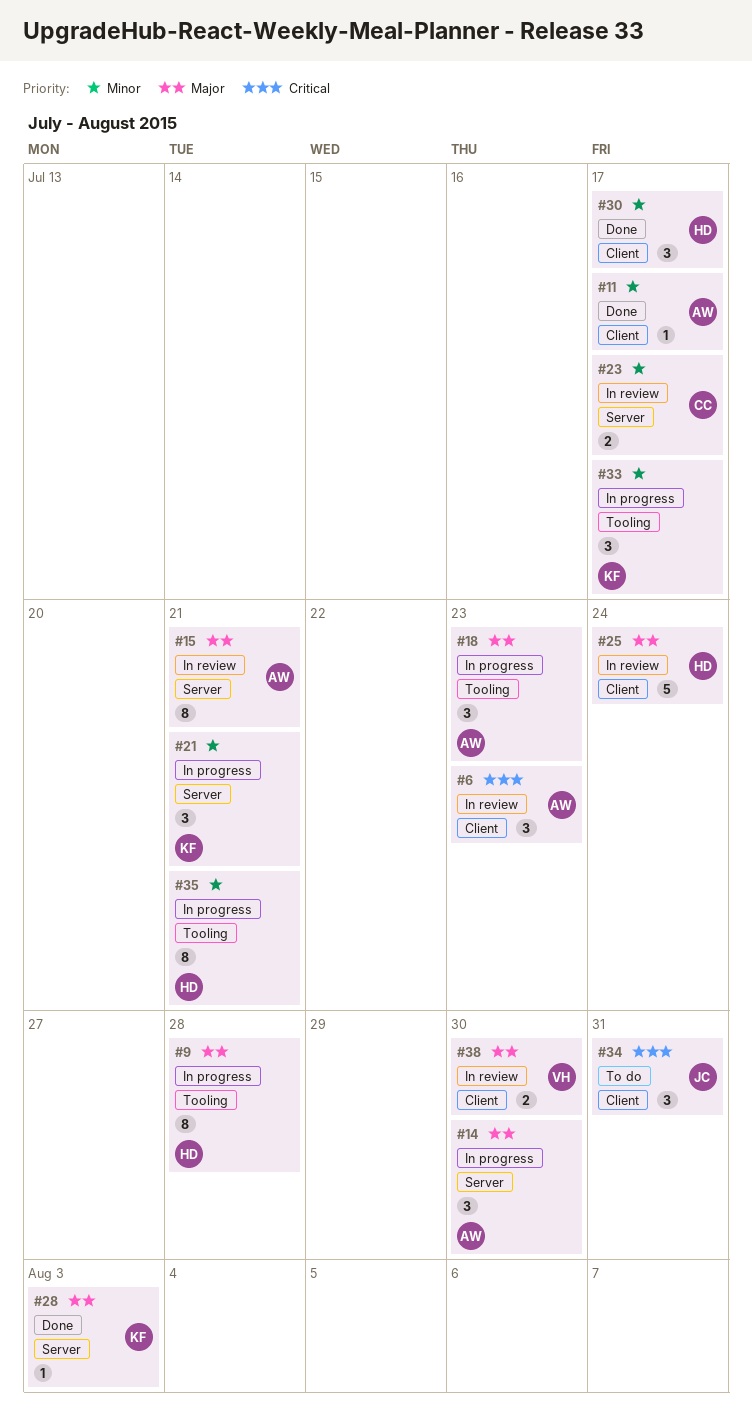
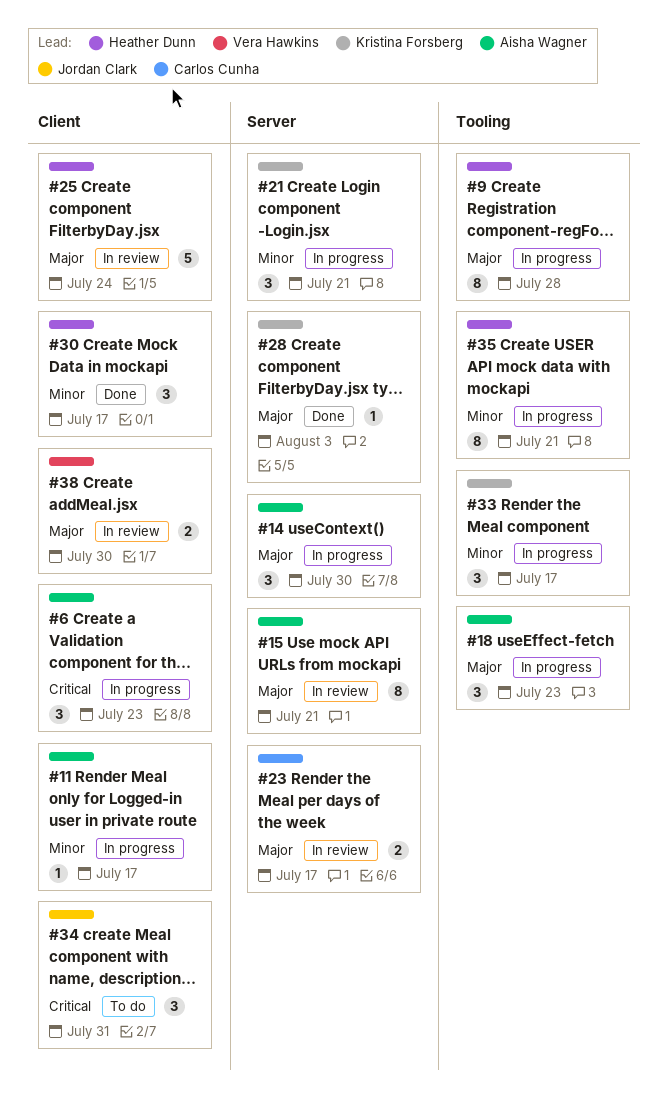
#6, status: In review -> In progress
#11, status: Done -> In progress
#23, priority: Minor -> Major

